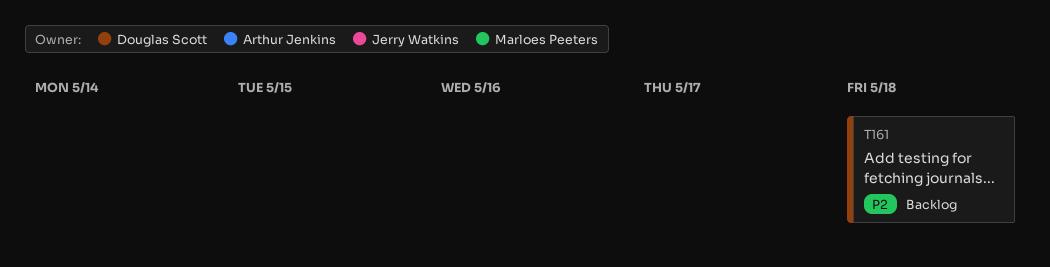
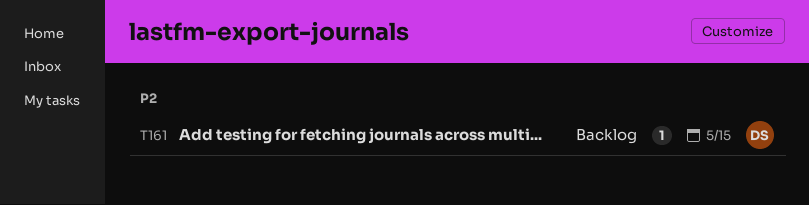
T161, due: May 18 -> May 15

